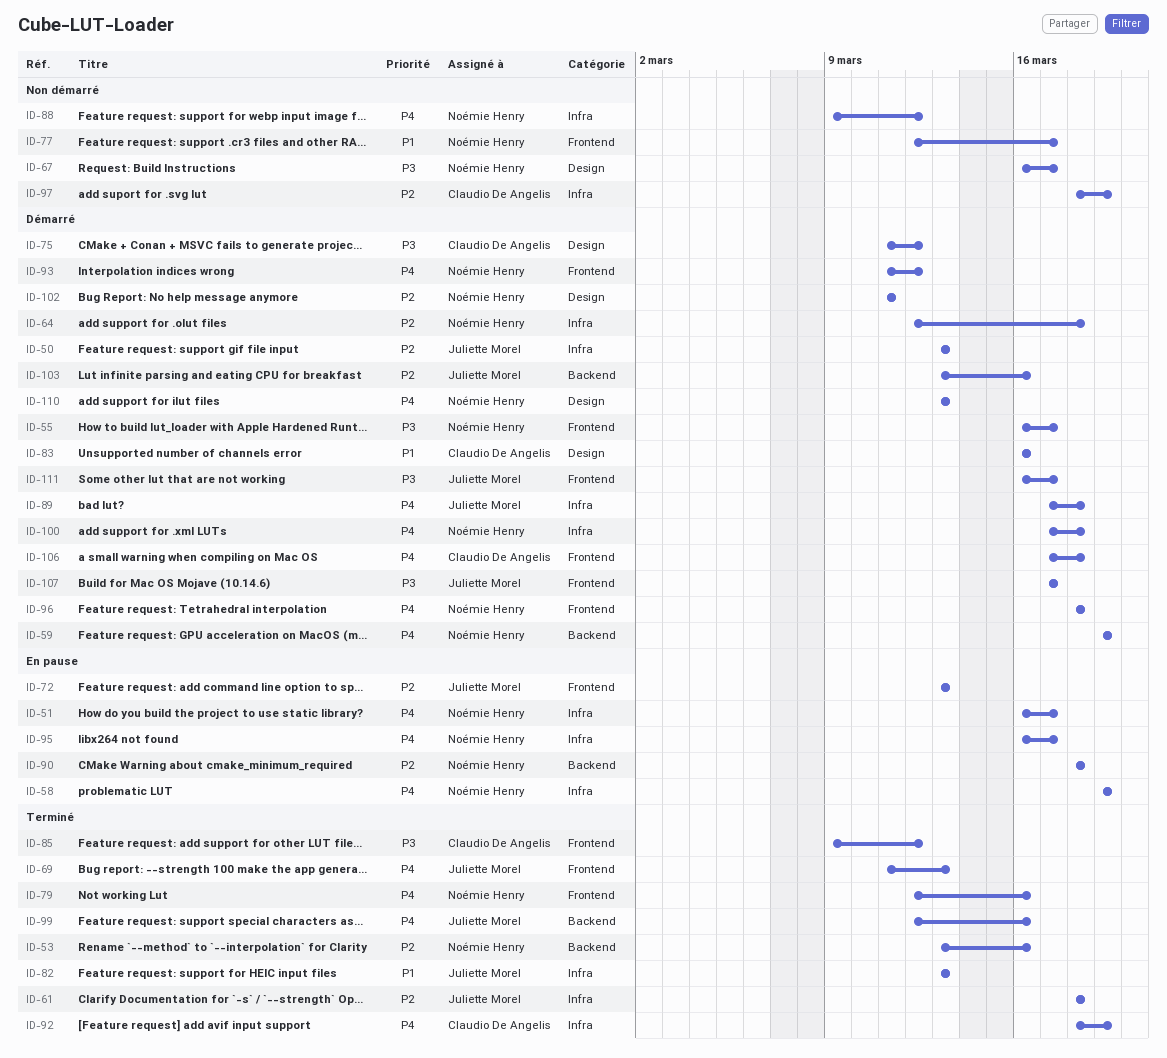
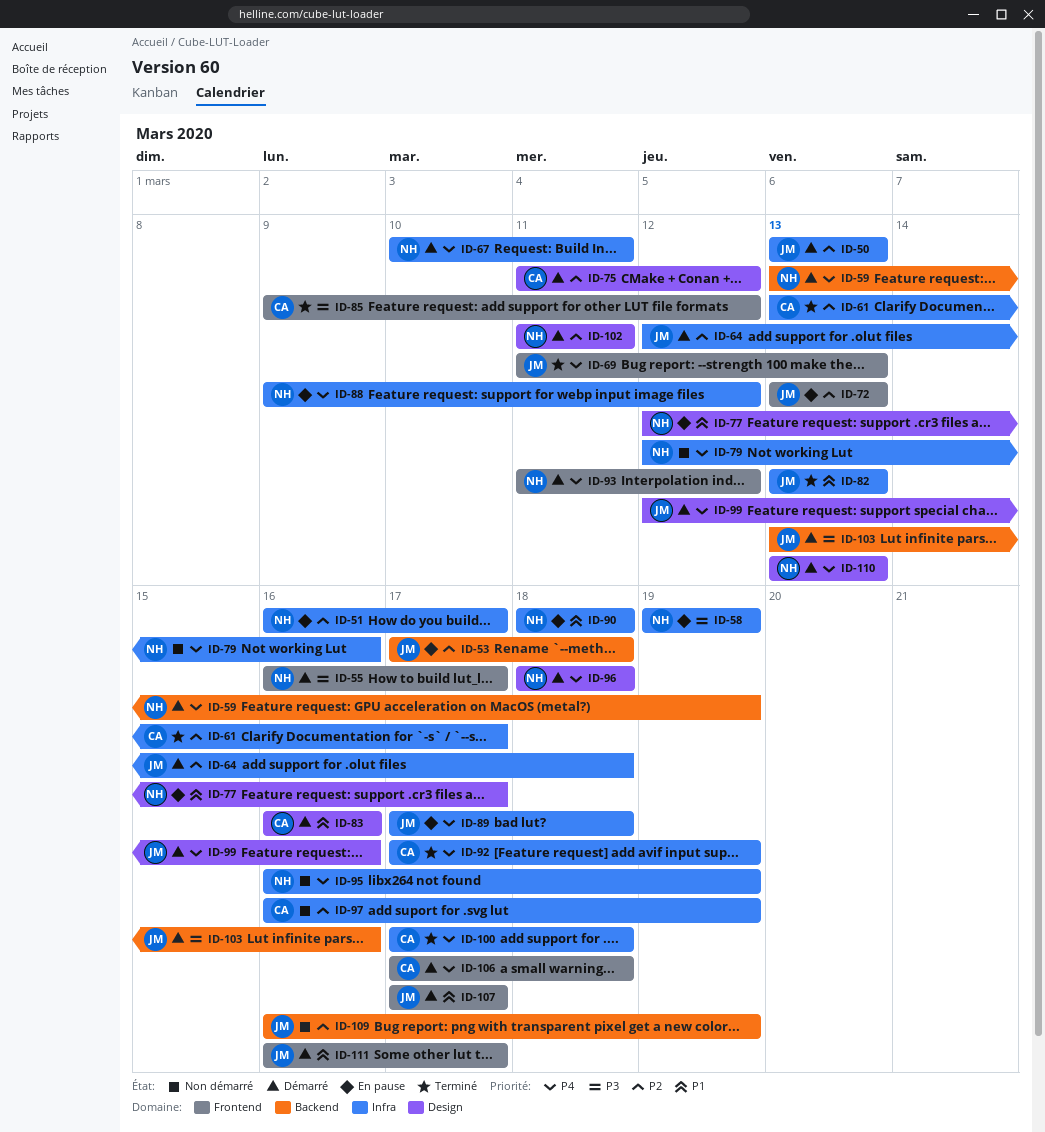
ID-51, priority: P4 -> P2
ID-53, status: Terminé -> En pause
ID-53, owner: Noémie Henry -> Juliette Morel
ID-53, start: Mar 13 -> Mar 17
ID-53, due: Mar 16 -> Mar 18
ID-58, priority: P4 -> P3
ID-59, start: Mar 19 -> Mar 13
ID-61, owner: Juliette Morel -> Claudio De Angelis
ID-61, start: Mar 18 -> Mar 13
ID-61, due: Mar 18 -> Mar 17
ID-64, owner: Noémie Henry -> Juliette Morel
ID-67, status: Non démarré -> Démarré
ID-67, priority: P3 -> P4
ID-67, label: Design -> Infra
ID-67, start: Mar 16 -> Mar 10
ID-67, due: Mar 17 -> Mar 11
ID-75, priority: P3 -> P2
ID-77, status: Non démarré -> En pause
ID-77, label: Frontend -> Design
ID-79, status: Terminé -> Non démarré
ID-79, label: Frontend -> Infra
ID-88, status: Non démarré -> En pause
ID-89, status: Démarré -> En pause
ID-90, priority: P2 -> P1
ID-90, label: Backend -> Infra
ID-92, start: Mar 18 -> Mar 17
ID-95, status: En pause -> Non démarré
ID-95, due: Mar 17 -> Mar 19
ID-96, label: Frontend -> Design
ID-97, start: Mar 18 -> Mar 16
ID-99, status: Terminé -> Démarré
ID-99, label: Backend -> Design
ID-100, status: Démarré -> Terminé
ID-100, owner: Noémie Henry -> Claudio De Angelis
ID-103, priority: P2 -> P3
ID-107, priority: P3 -> P1
ID-109: none -> present
ID-111, priority: P3 -> P1

